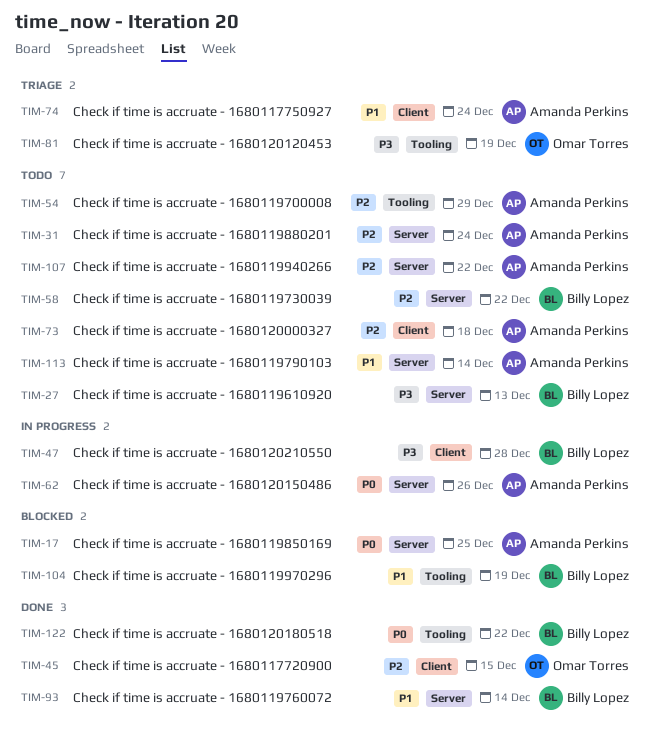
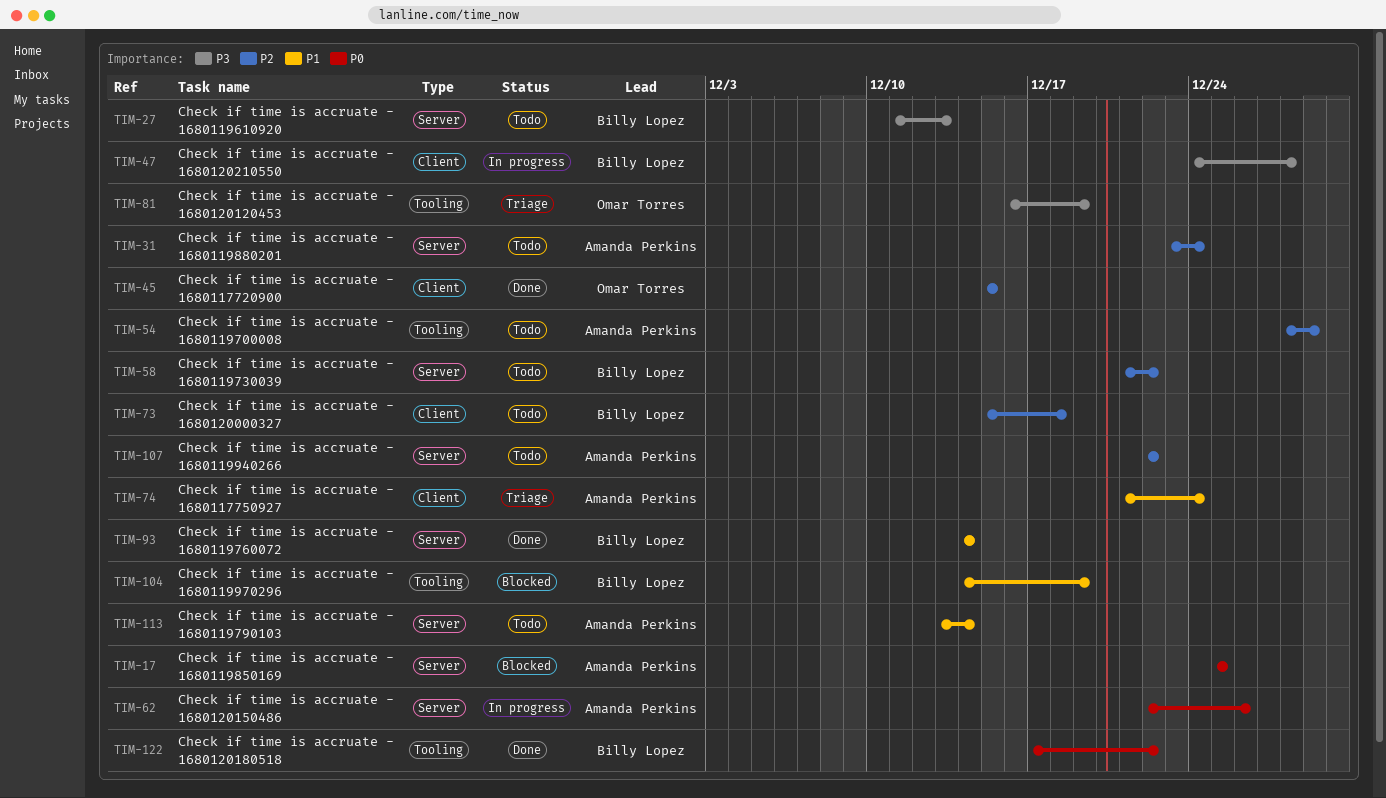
TIM-73, owner: Amanda Perkins -> Billy Lopez

